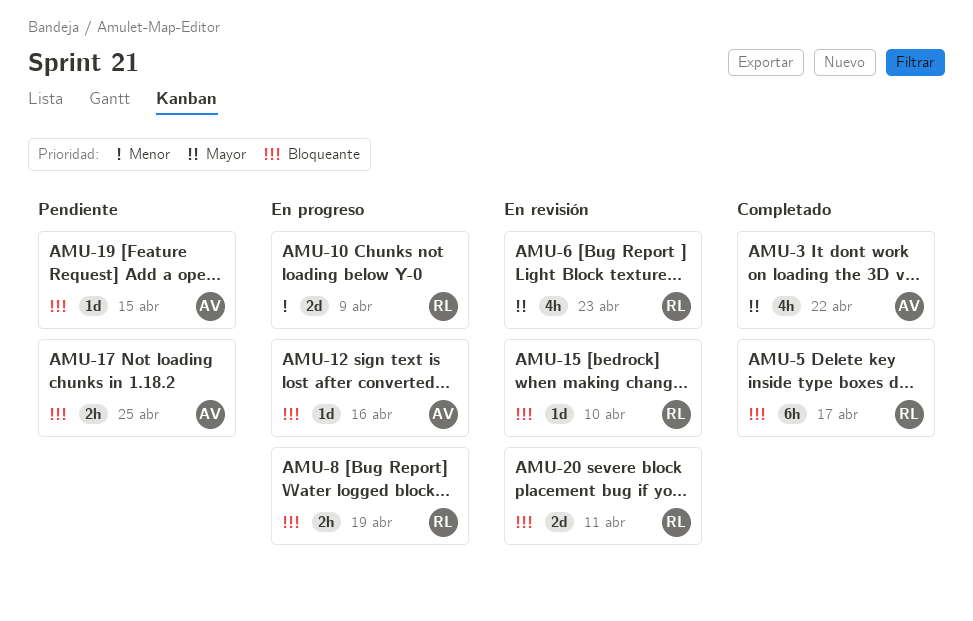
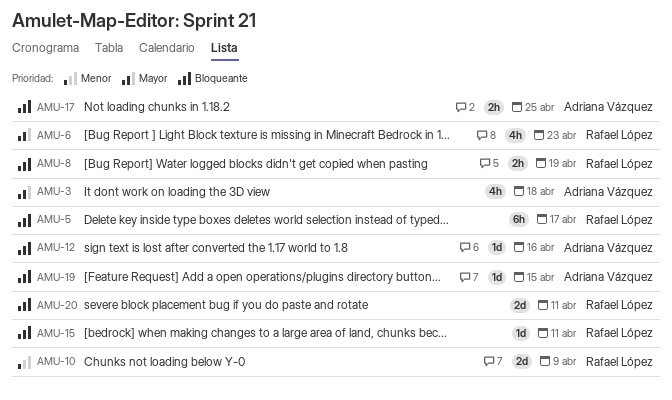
AMU-3, due: Apr 22 -> Apr 18
AMU-15, due: Apr 10 -> Apr 11

